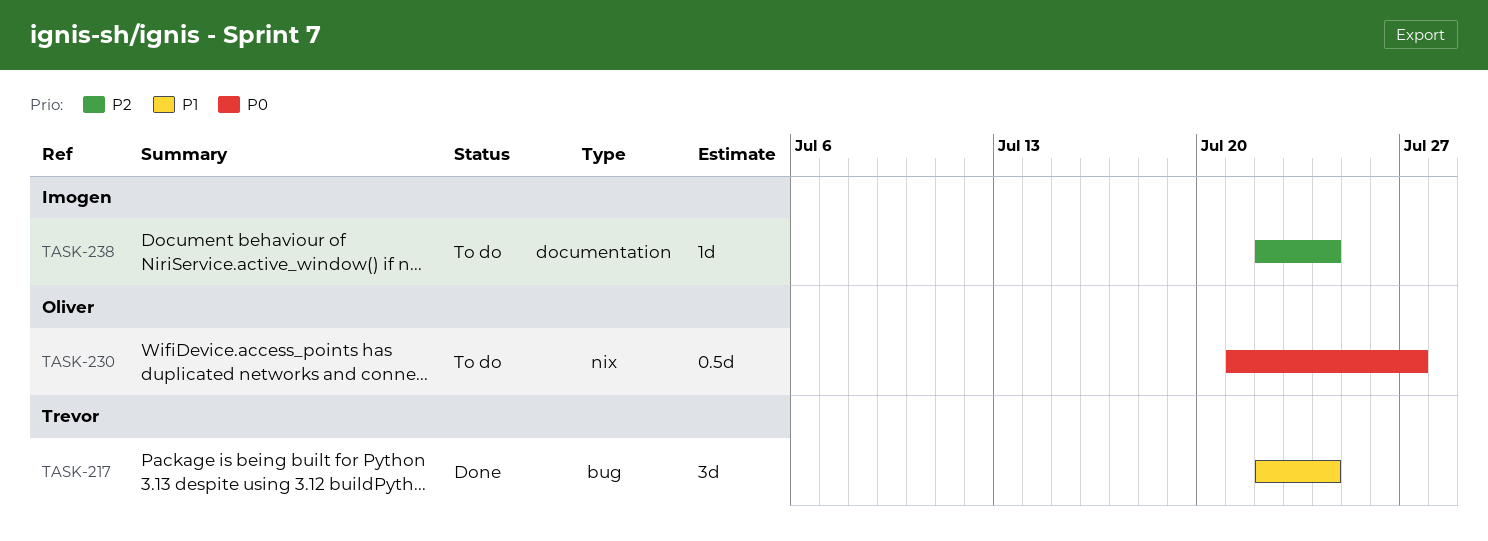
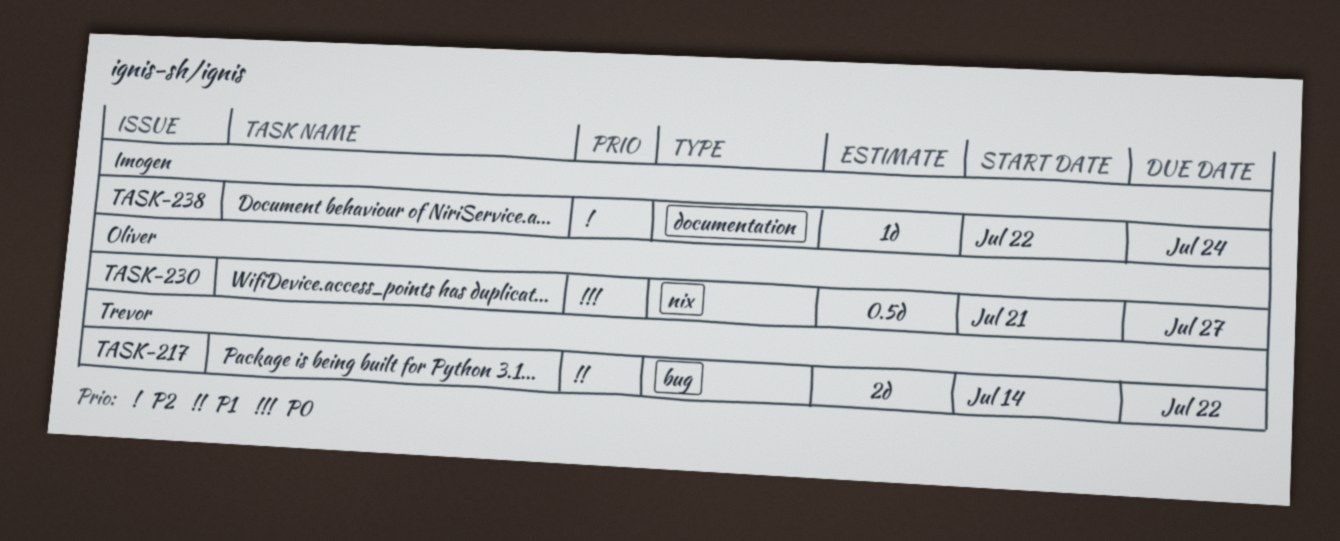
TASK-217, estimate: 3d -> 2d
TASK-217, start: Jul 22 -> Jul 14
TASK-217, due: Jul 24 -> Jul 22

